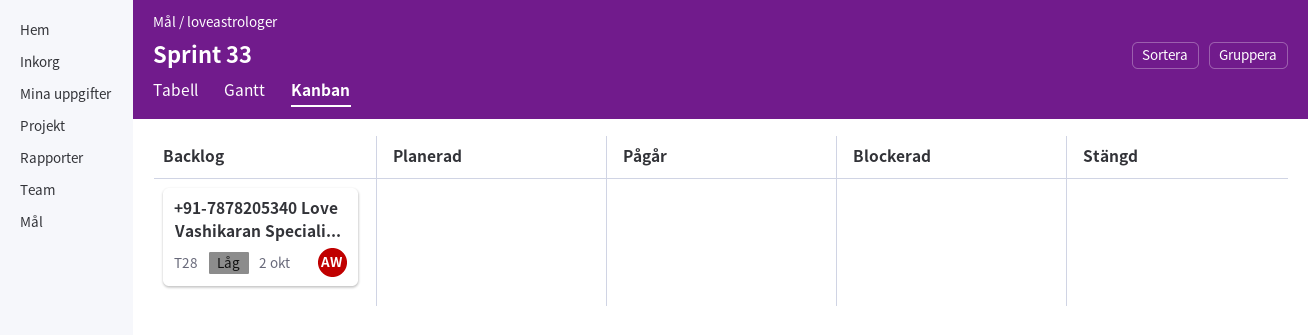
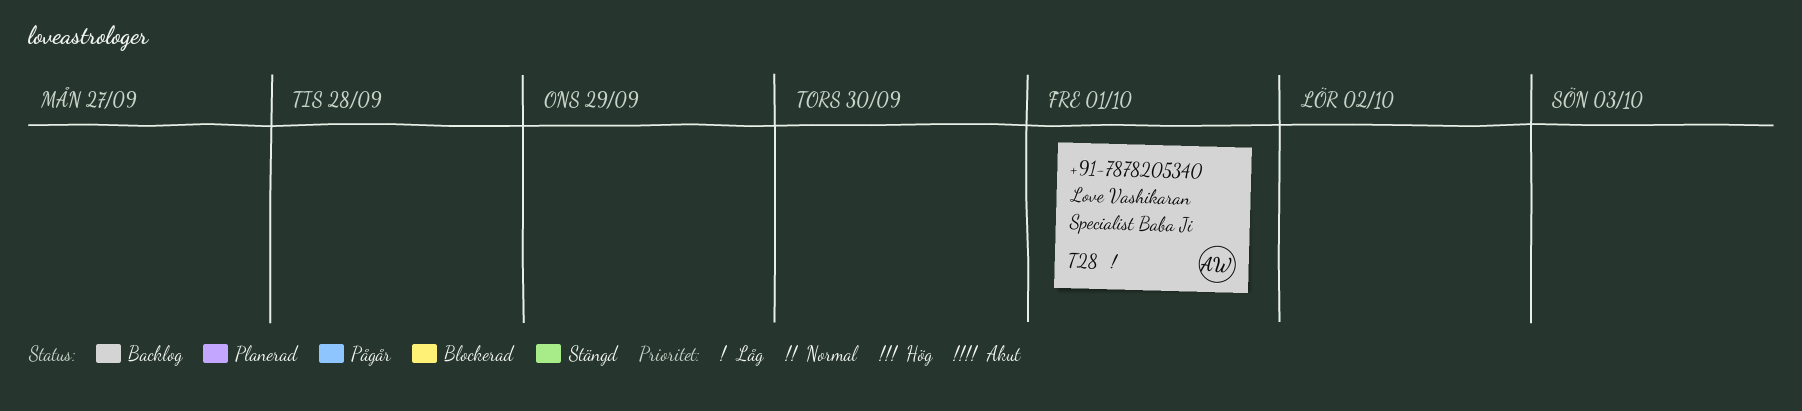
T28, due: Oct 2 -> Oct 1

